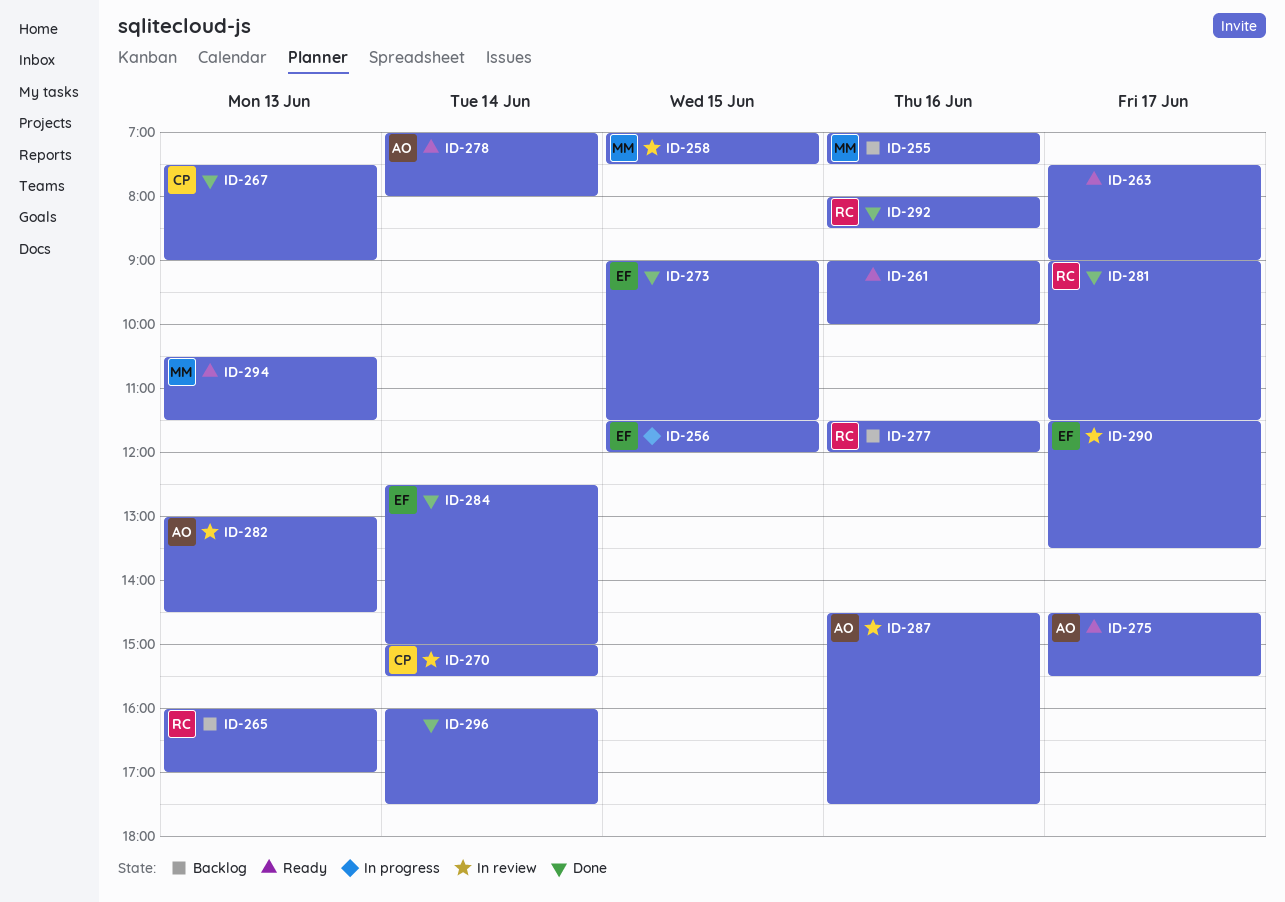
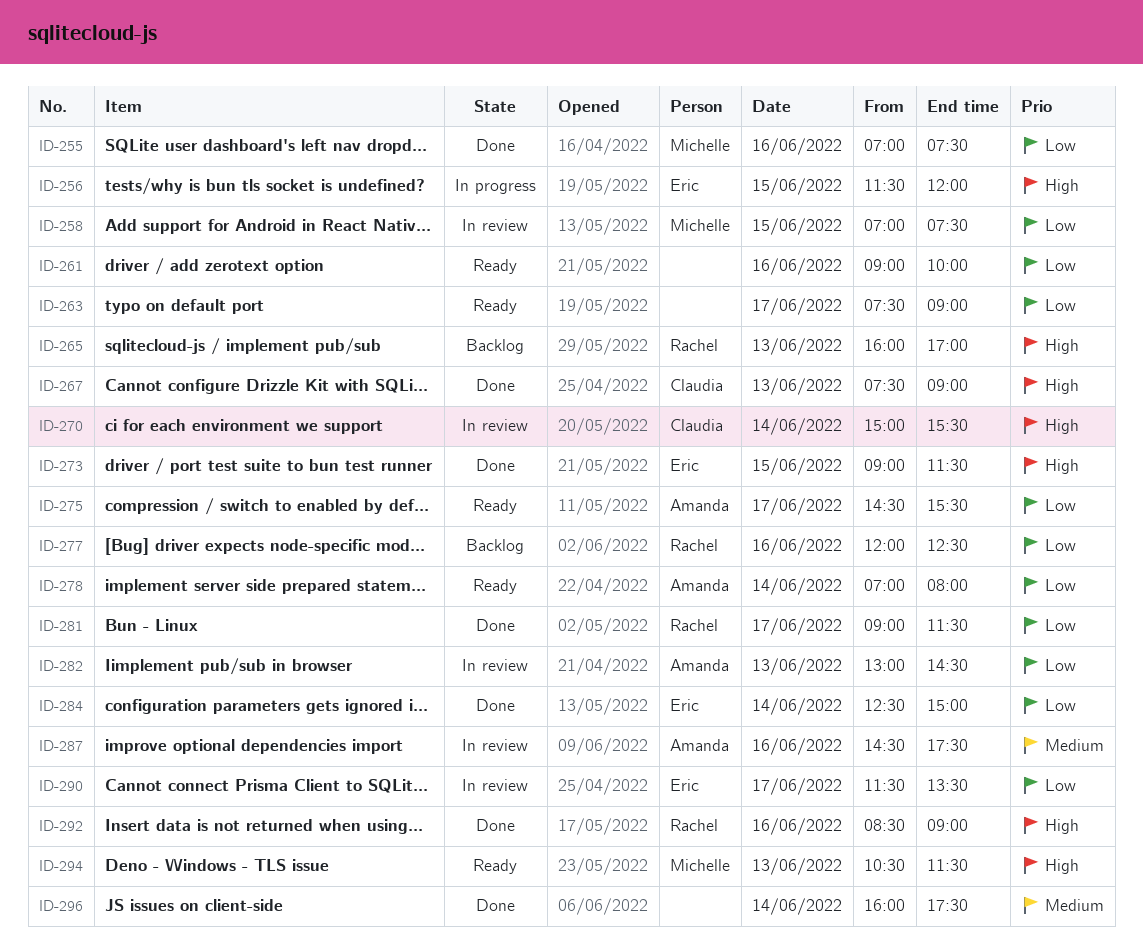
ID-255, status: Backlog -> Done
ID-277, begins: 11:30 -> 12:00
ID-277, ends: 12:00 -> 12:30
ID-292, begins: 08:00 -> 08:30
ID-292, ends: 08:30 -> 09:00

